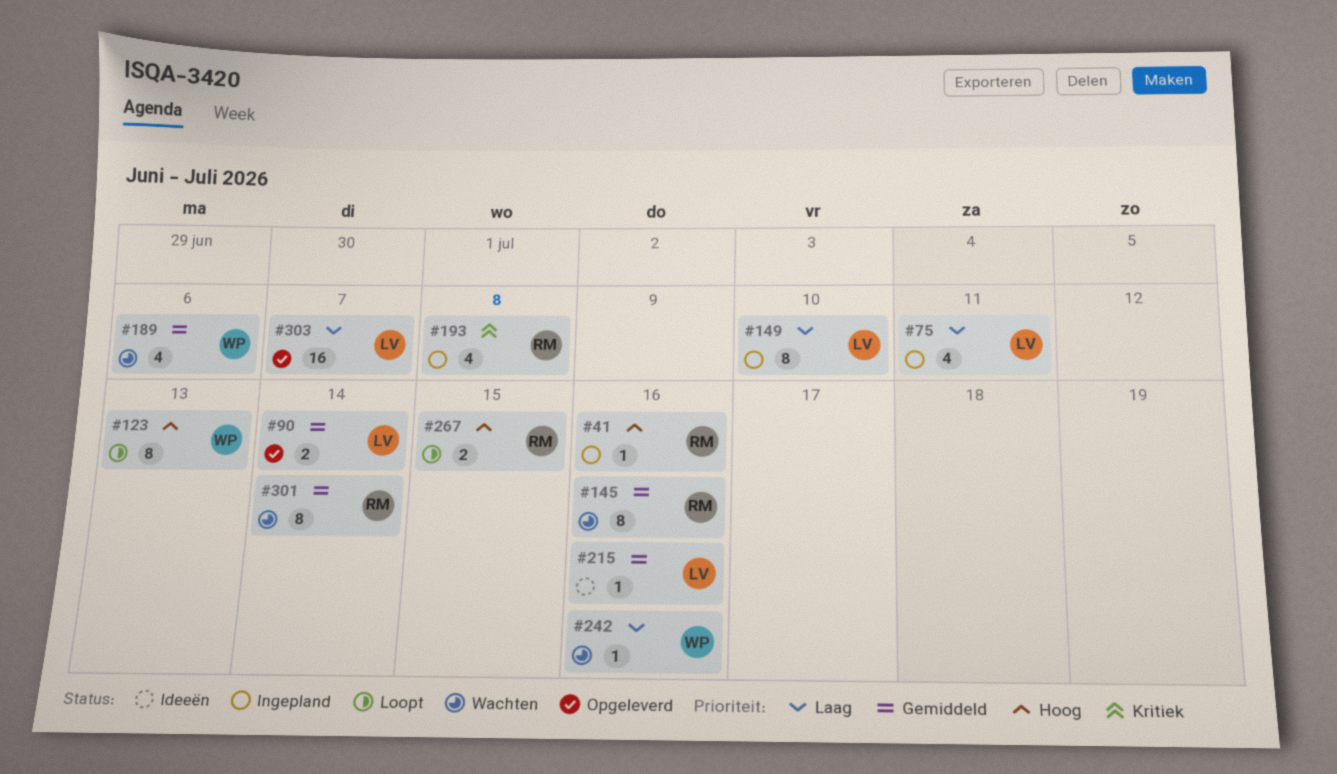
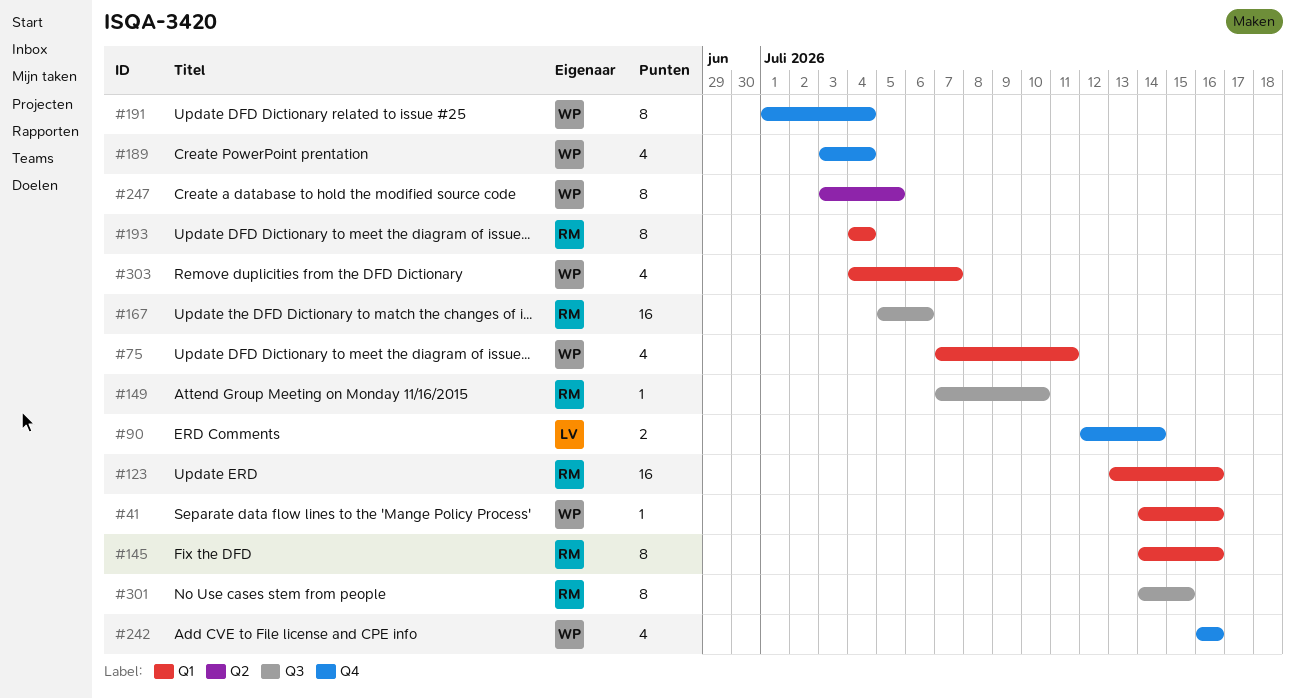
#41, owner: RM -> WP
#75, owner: LV -> WP
#123, owner: WP -> RM
#123, estimate: 8 -> 16
#123, due: Jul 13 -> Jul 16
#149, owner: LV -> RM
#149, estimate: 8 -> 1
#167: none -> present
#189, due: Jul 6 -> Jul 4
#191: none -> present
#193, estimate: 4 -> 8
#193, due: Jul 8 -> Jul 4
#215: present -> none
#242, estimate: 1 -> 4
#247: none -> present
#267: present -> none
#301, due: Jul 14 -> Jul 15
#303, owner: LV -> WP
#303, estimate: 16 -> 4

